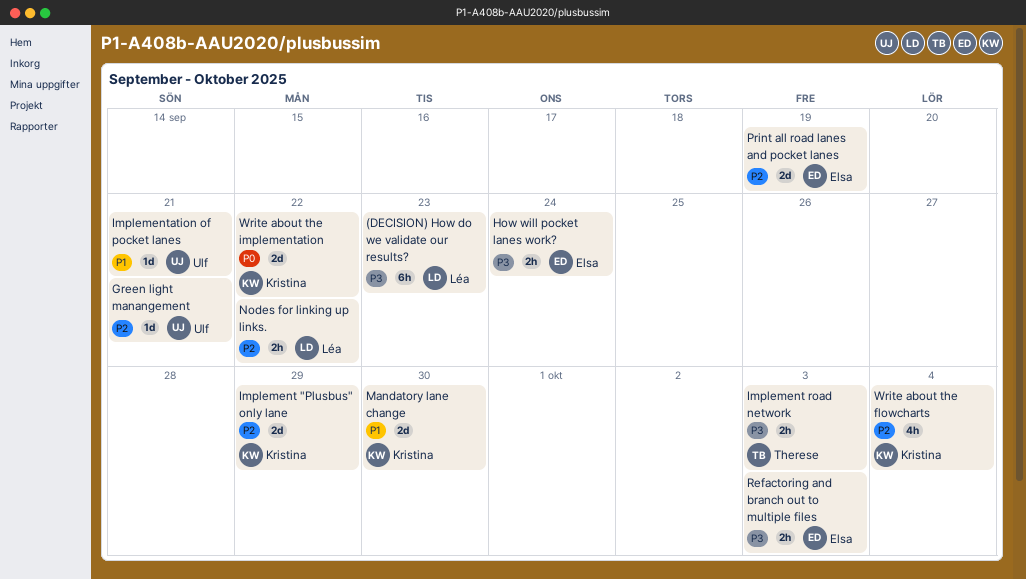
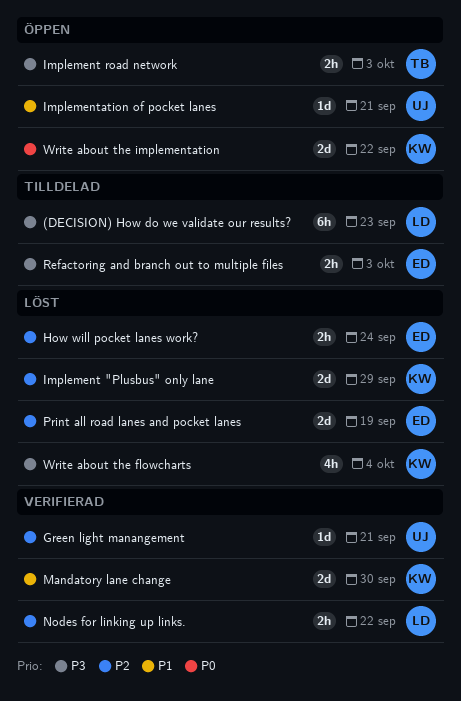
How will pocket lanes work?, priority: P3 -> P2
Write about the flowcharts, priority: P2 -> P3

